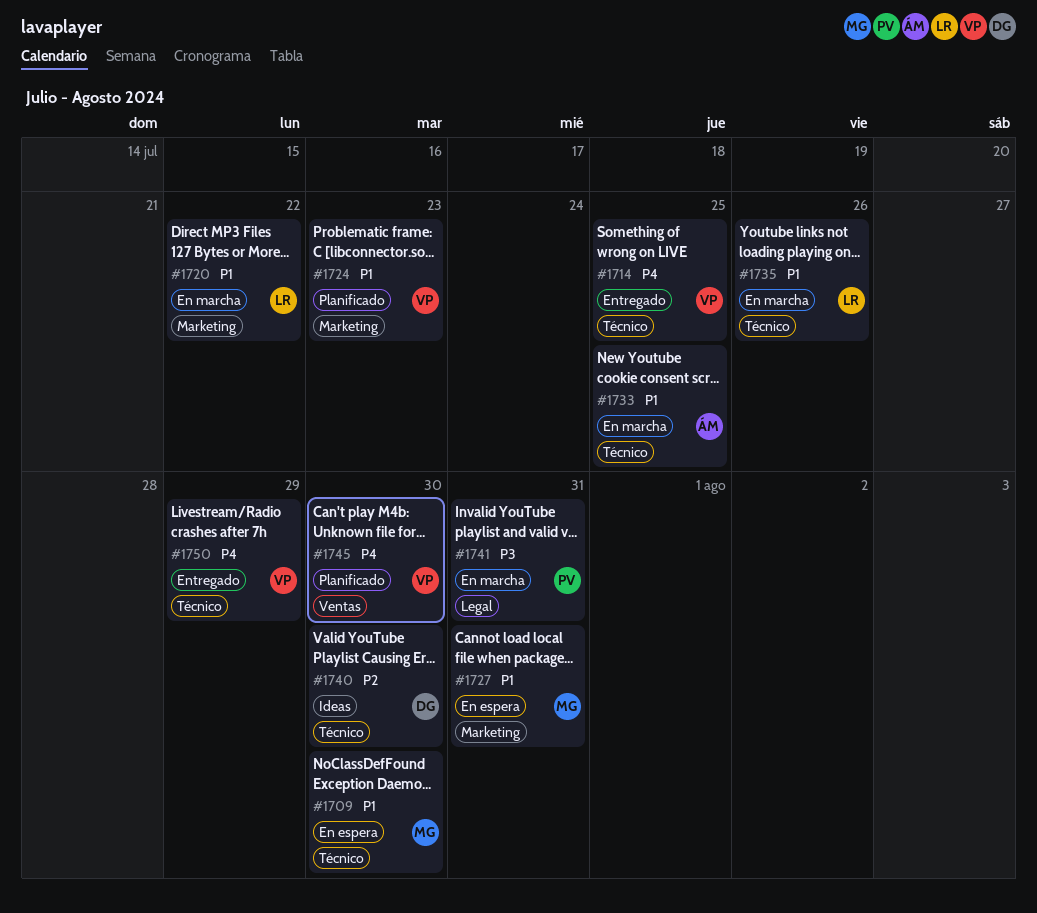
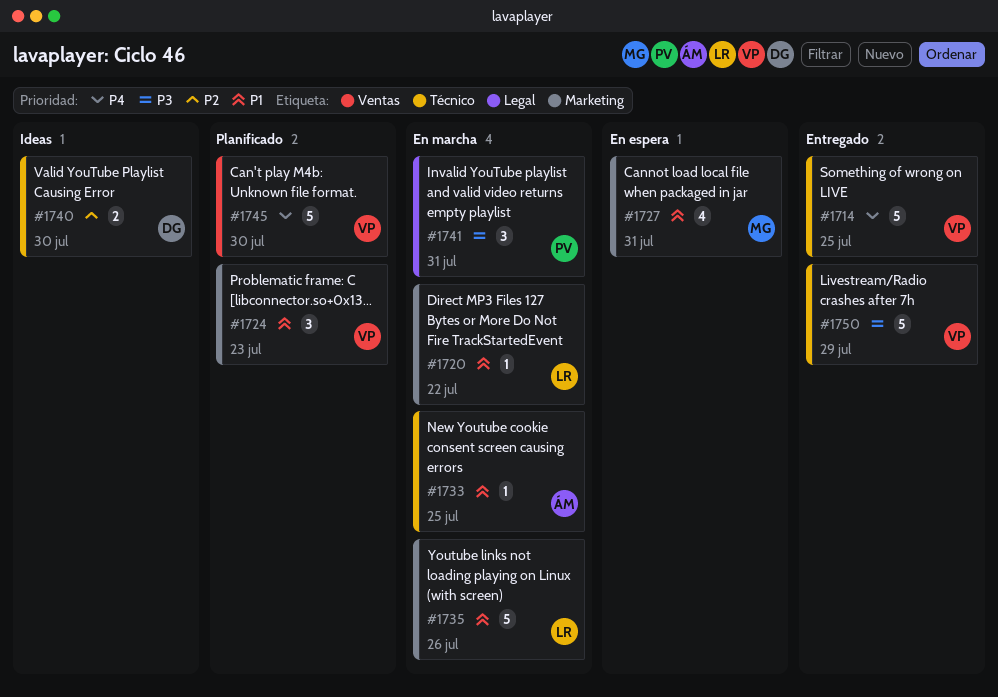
#1709: present -> none
#1735, label: Técnico -> Marketing
#1750, priority: P4 -> P3

